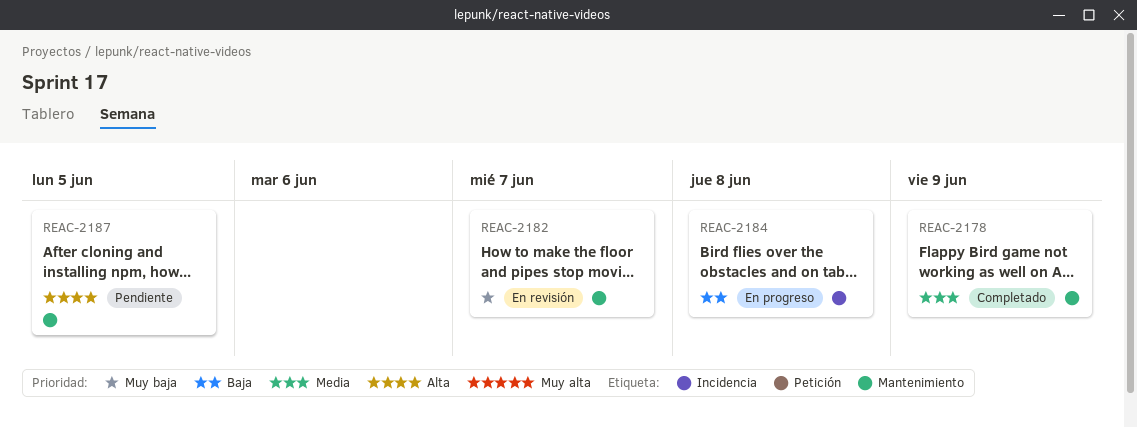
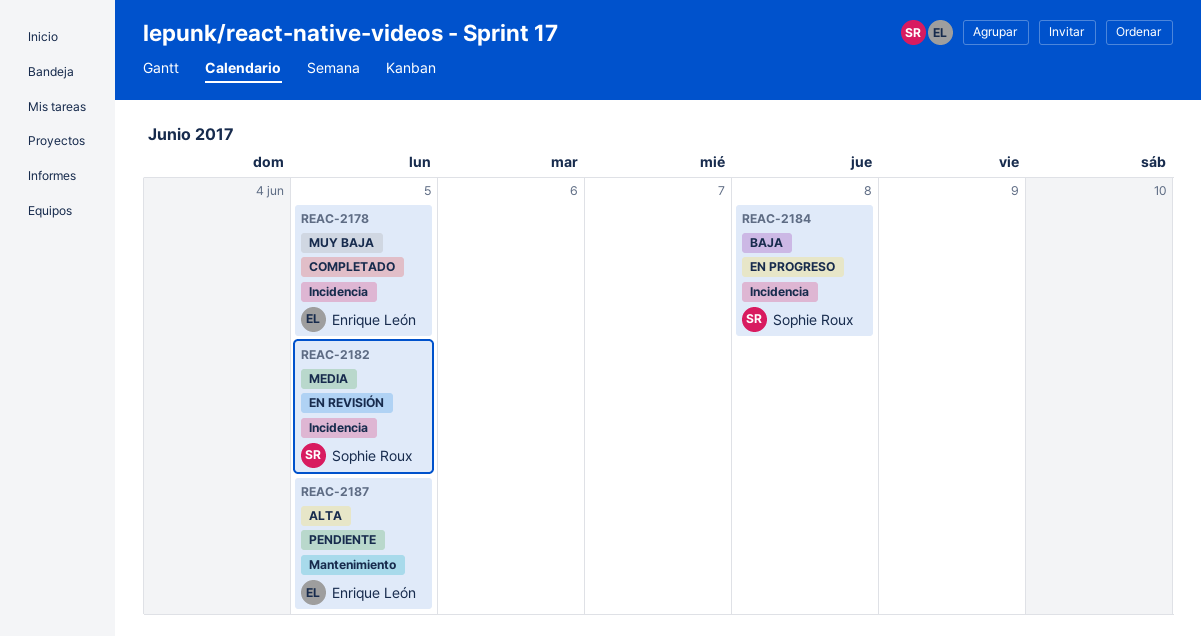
REAC-2178, priority: Media -> Muy baja
REAC-2178, label: Mantenimiento -> Incidencia
REAC-2178, due: Jun 9 -> Jun 5
REAC-2182, priority: Muy baja -> Media
REAC-2182, label: Mantenimiento -> Incidencia
REAC-2182, due: Jun 7 -> Jun 5

